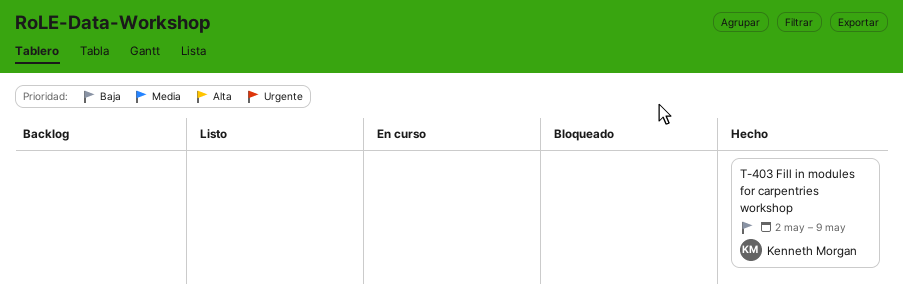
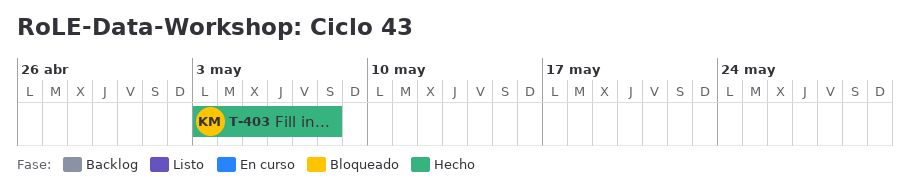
T-403, start: May 2 -> May 3
T-403, due: May 9 -> May 8

